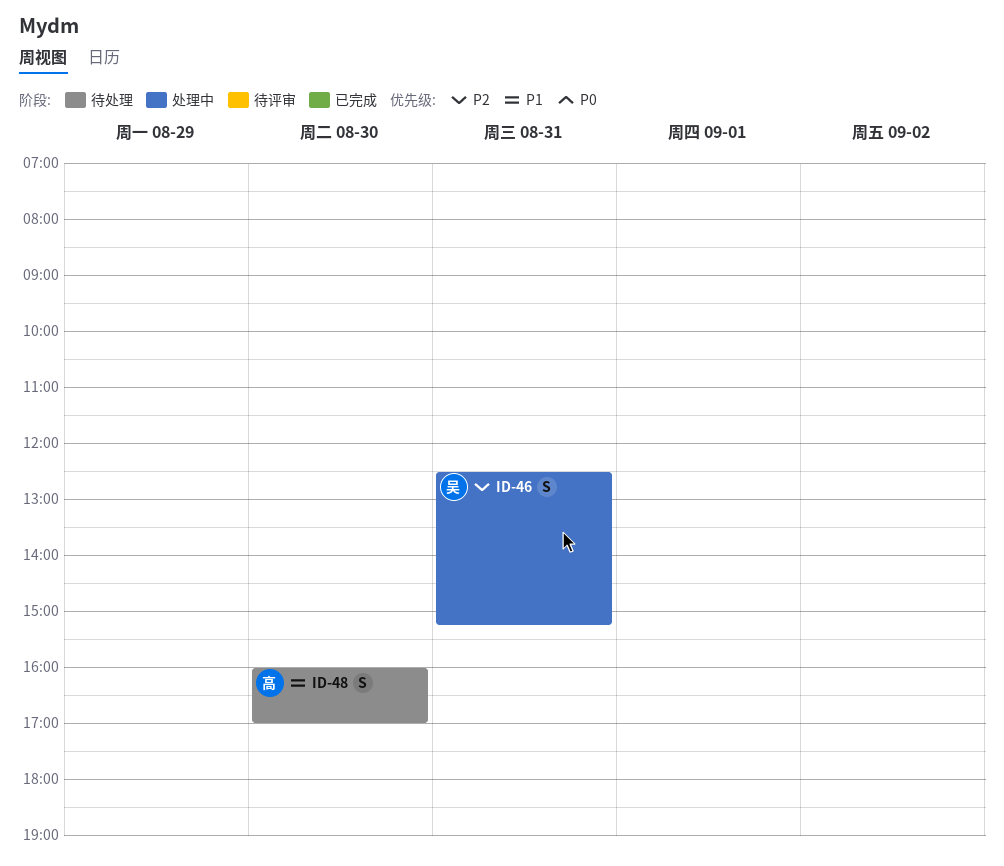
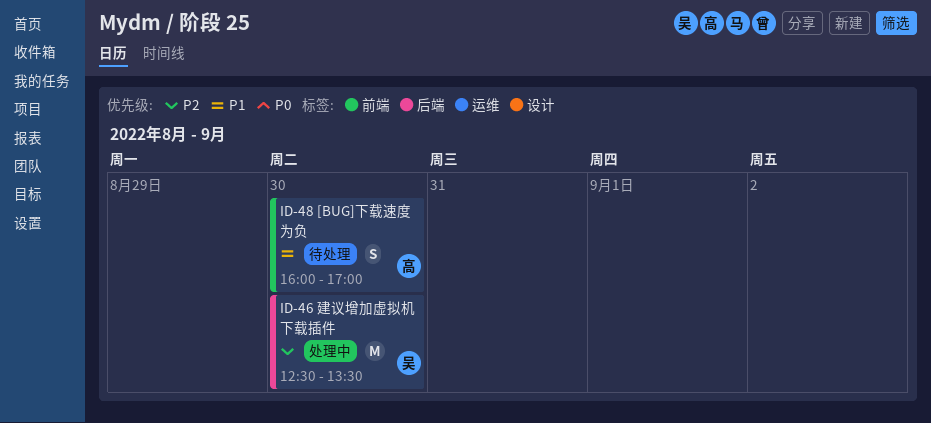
ID-46, estimate: S -> M
ID-46, day: Aug 31 -> Aug 30
ID-46, ends: 15:15 -> 13:30

